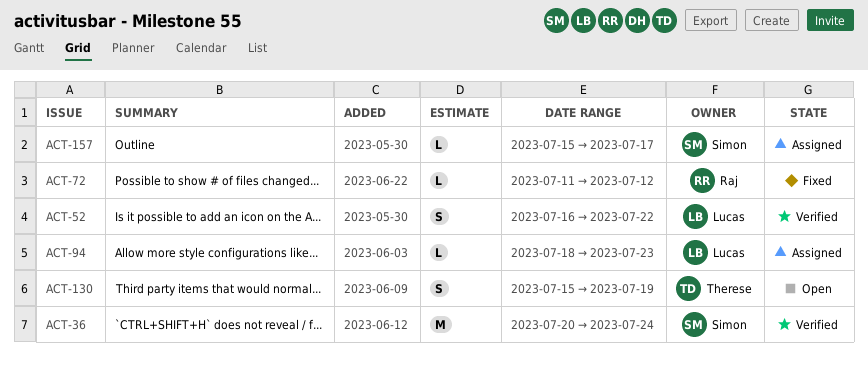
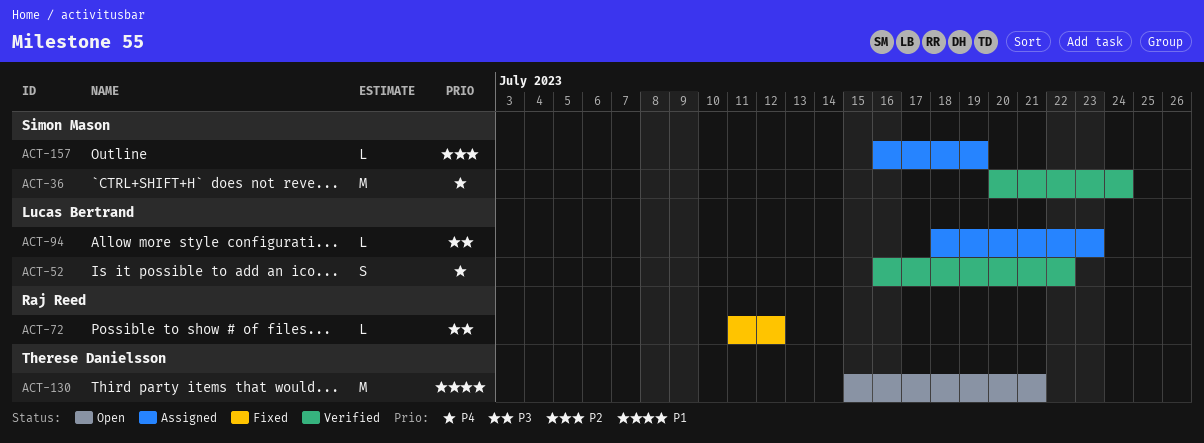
ACT-130, estimate: S -> M
ACT-130, due: Jul 19 -> Jul 21
ACT-157, start: Jul 15 -> Jul 16
ACT-157, due: Jul 17 -> Jul 19

